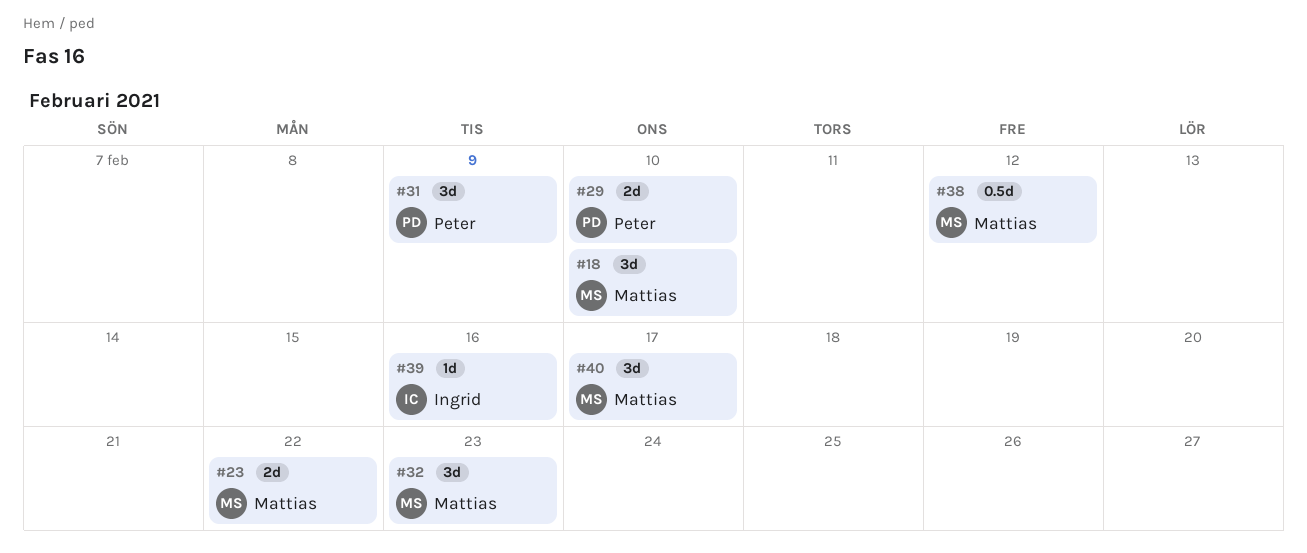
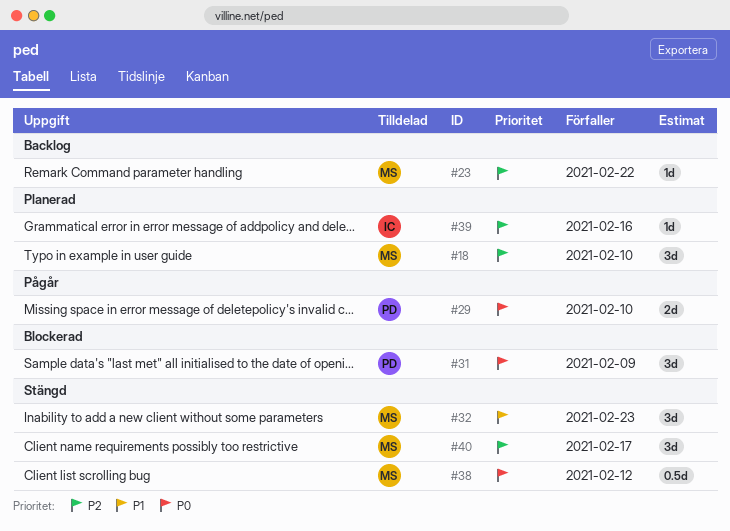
#23, estimate: 2d -> 1d

